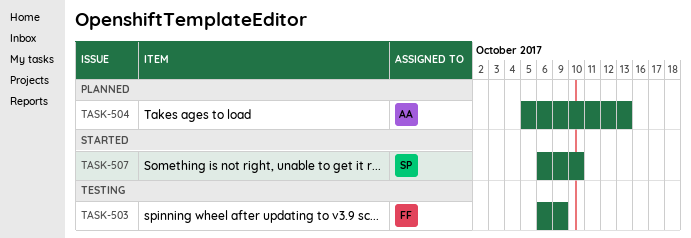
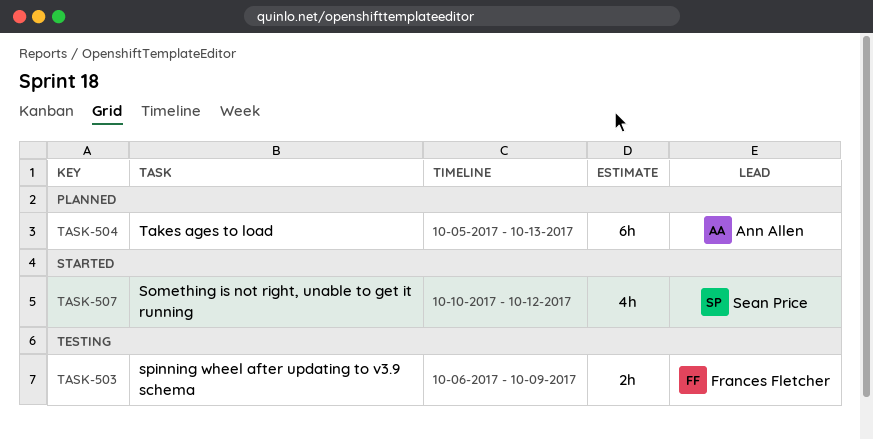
TASK-507, start: Oct 6 -> Oct 10
TASK-507, due: Oct 10 -> Oct 12

